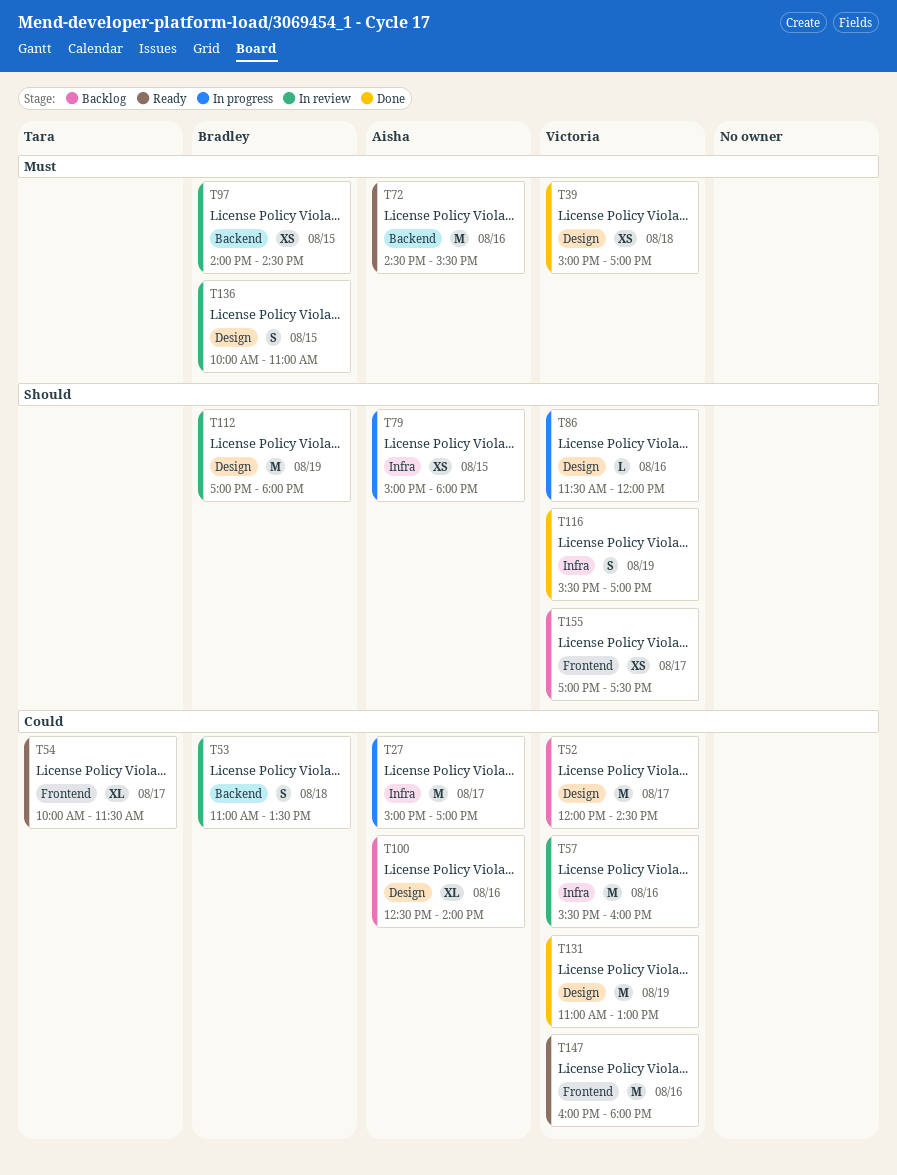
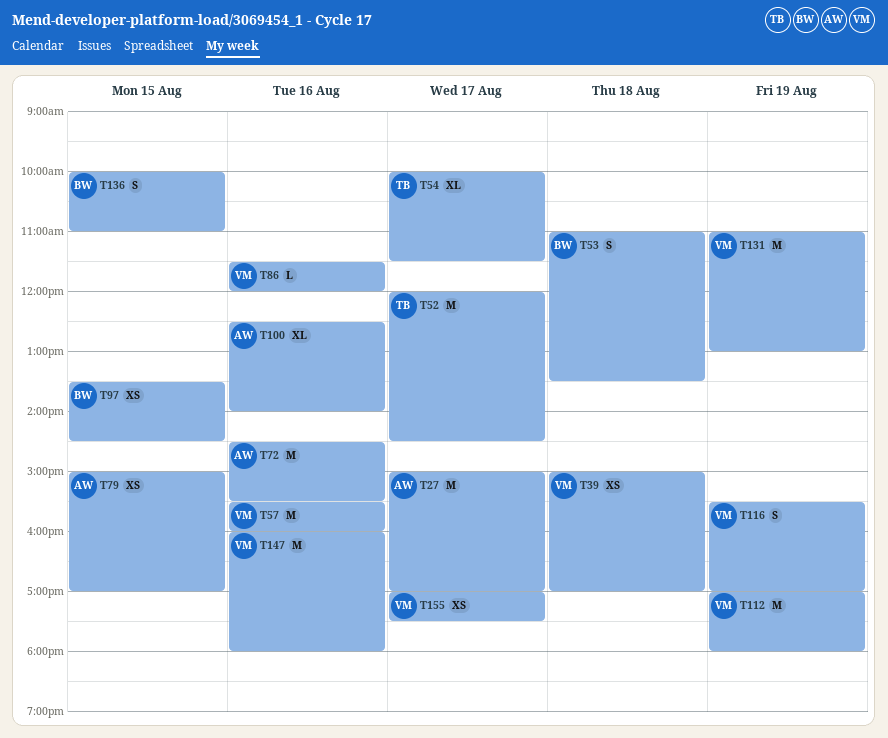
T52, owner: Victoria -> Tara
T79, ends: 18:00 -> 17:00
T97, begins: 14:00 -> 13:30
T112, owner: Bradley -> Victoria

